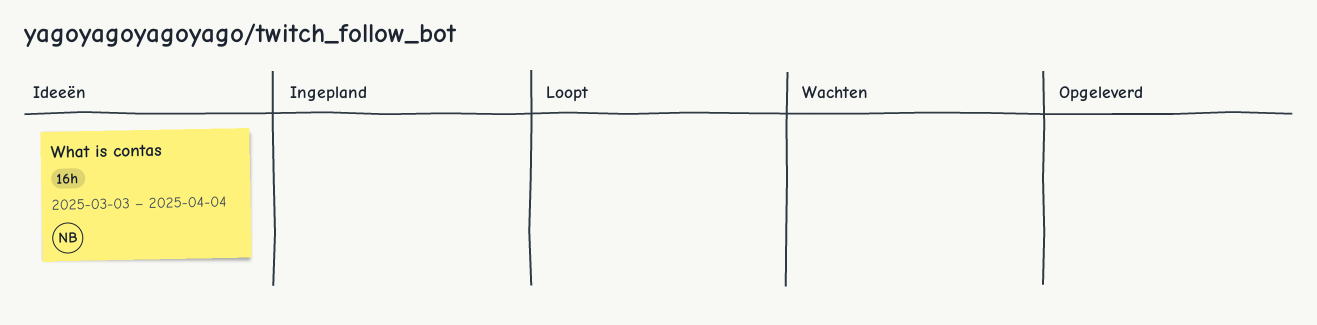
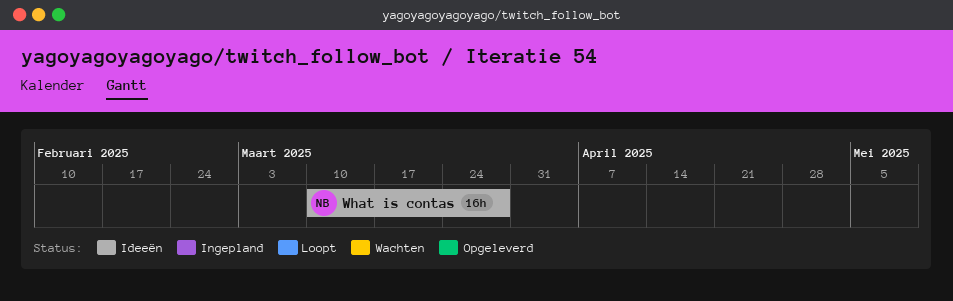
What is contas, start: Mar 3 -> Mar 10
What is contas, due: Apr 4 -> Mar 28

